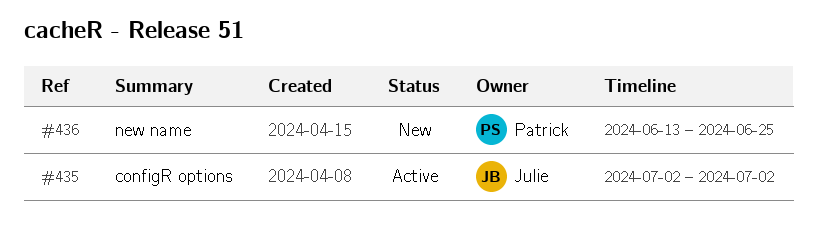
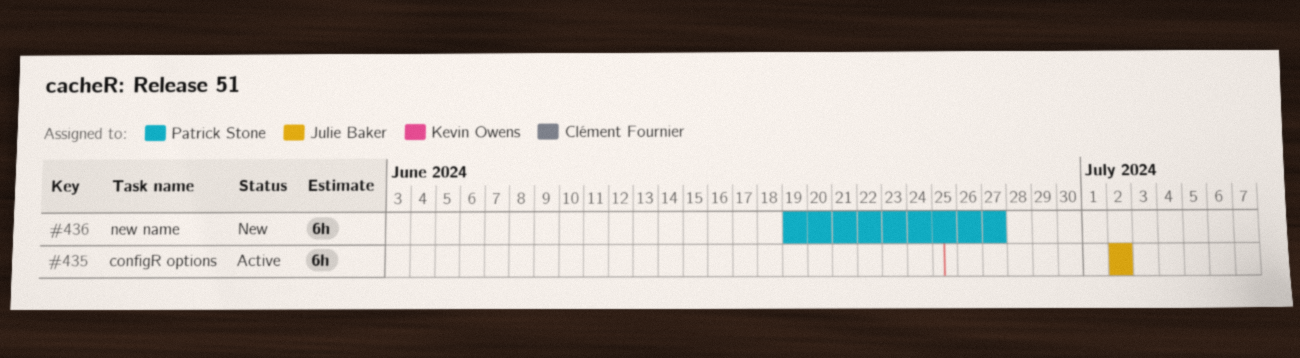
#436, start: Jun 13 -> Jun 19
#436, due: Jun 25 -> Jun 27

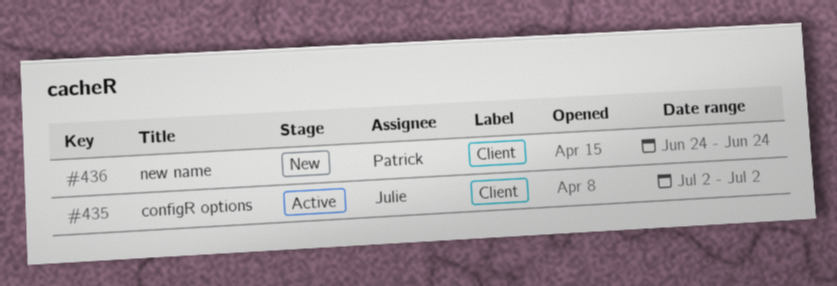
#436, start: Jun 19 -> Jun 24
#436, due: Jun 27 -> Jun 24

